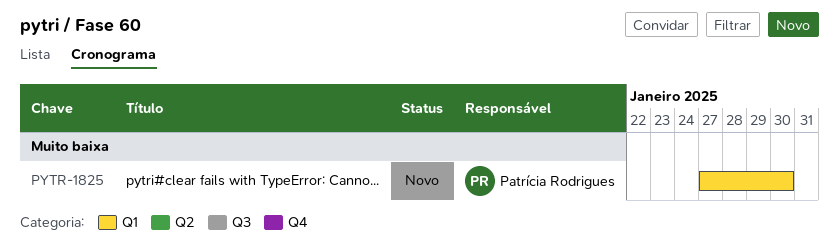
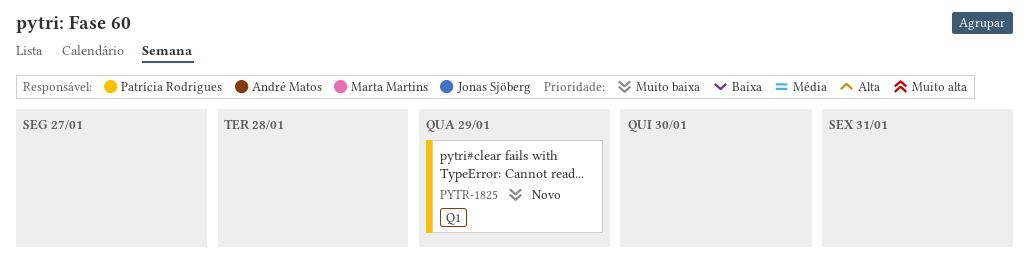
PYTR-1825, due: Jan 30 -> Jan 29

